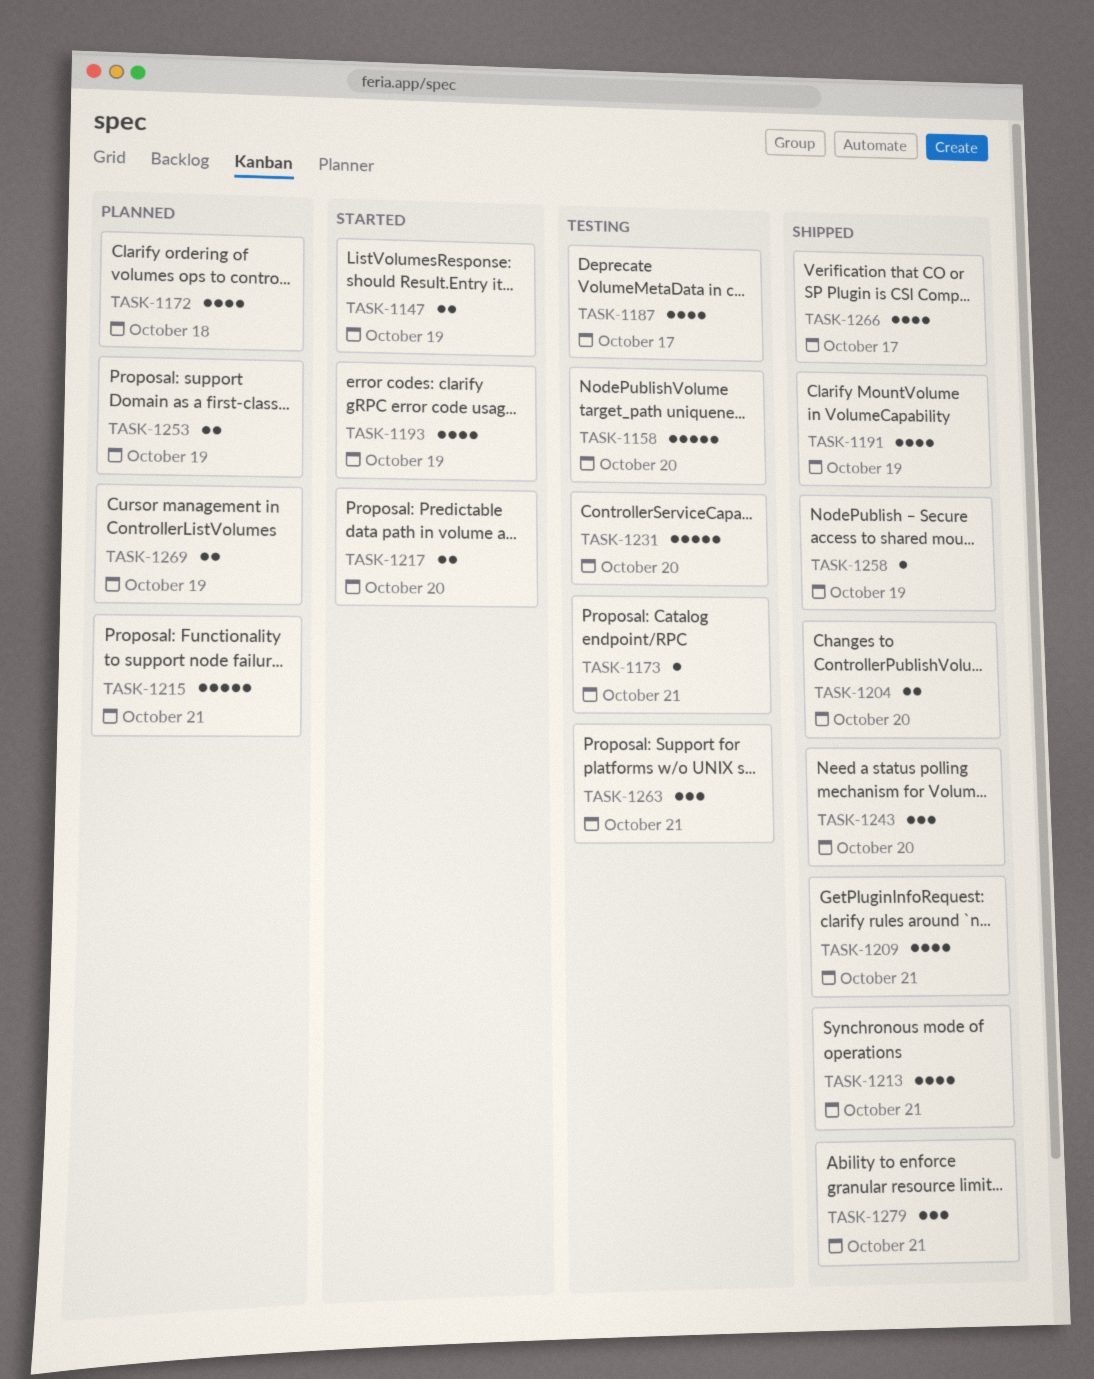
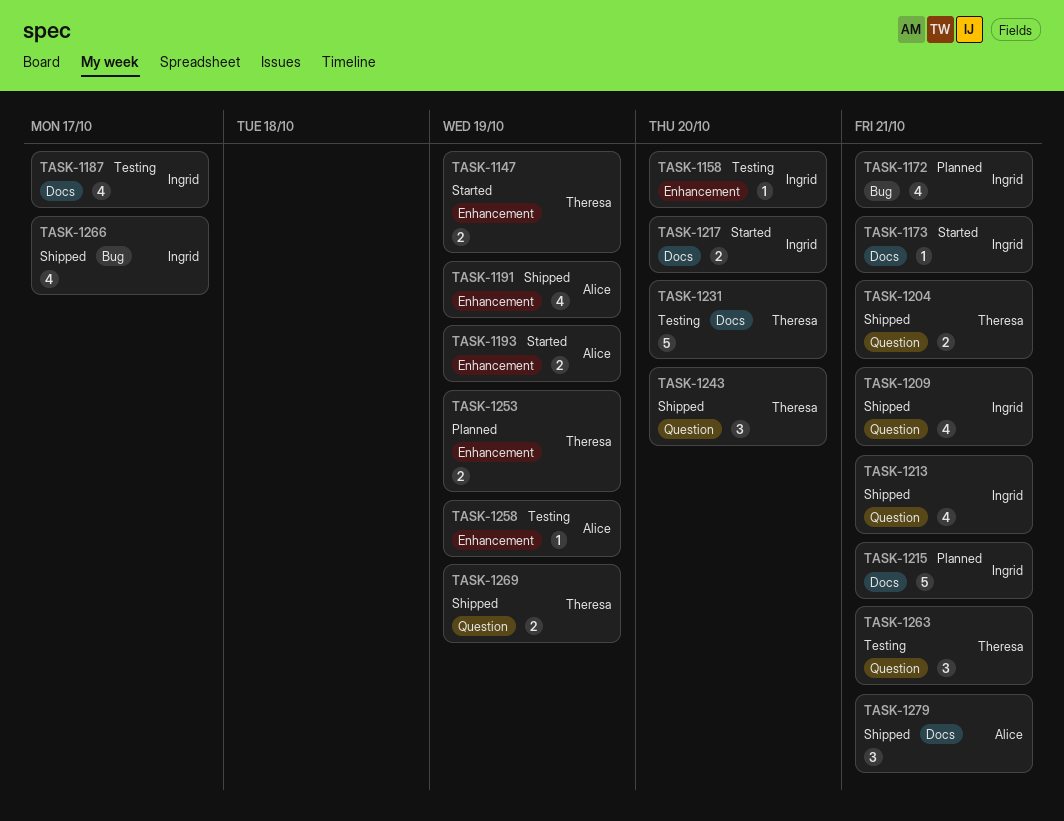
TASK-1158, estimate: 5 -> 1
TASK-1172, due: Oct 18 -> Oct 21
TASK-1173, status: Testing -> Started
TASK-1193, estimate: 4 -> 2
TASK-1204, due: Oct 20 -> Oct 21
TASK-1258, status: Shipped -> Testing
TASK-1269, status: Planned -> Shipped

